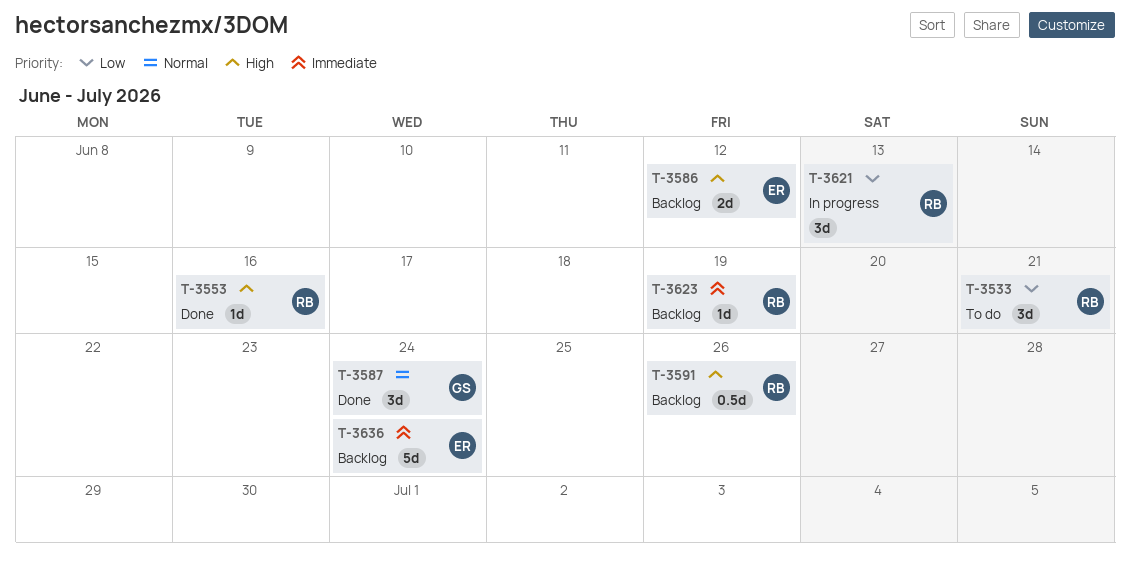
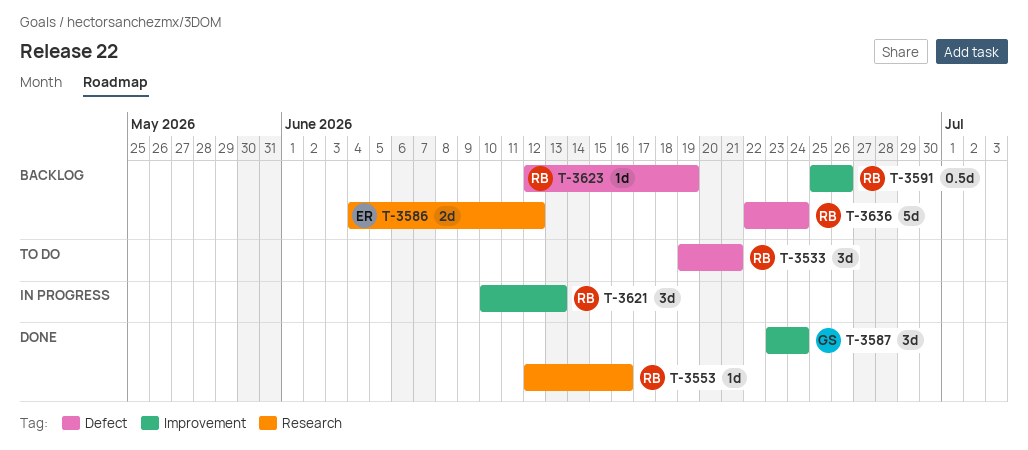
T-3636, owner: ER -> RB

